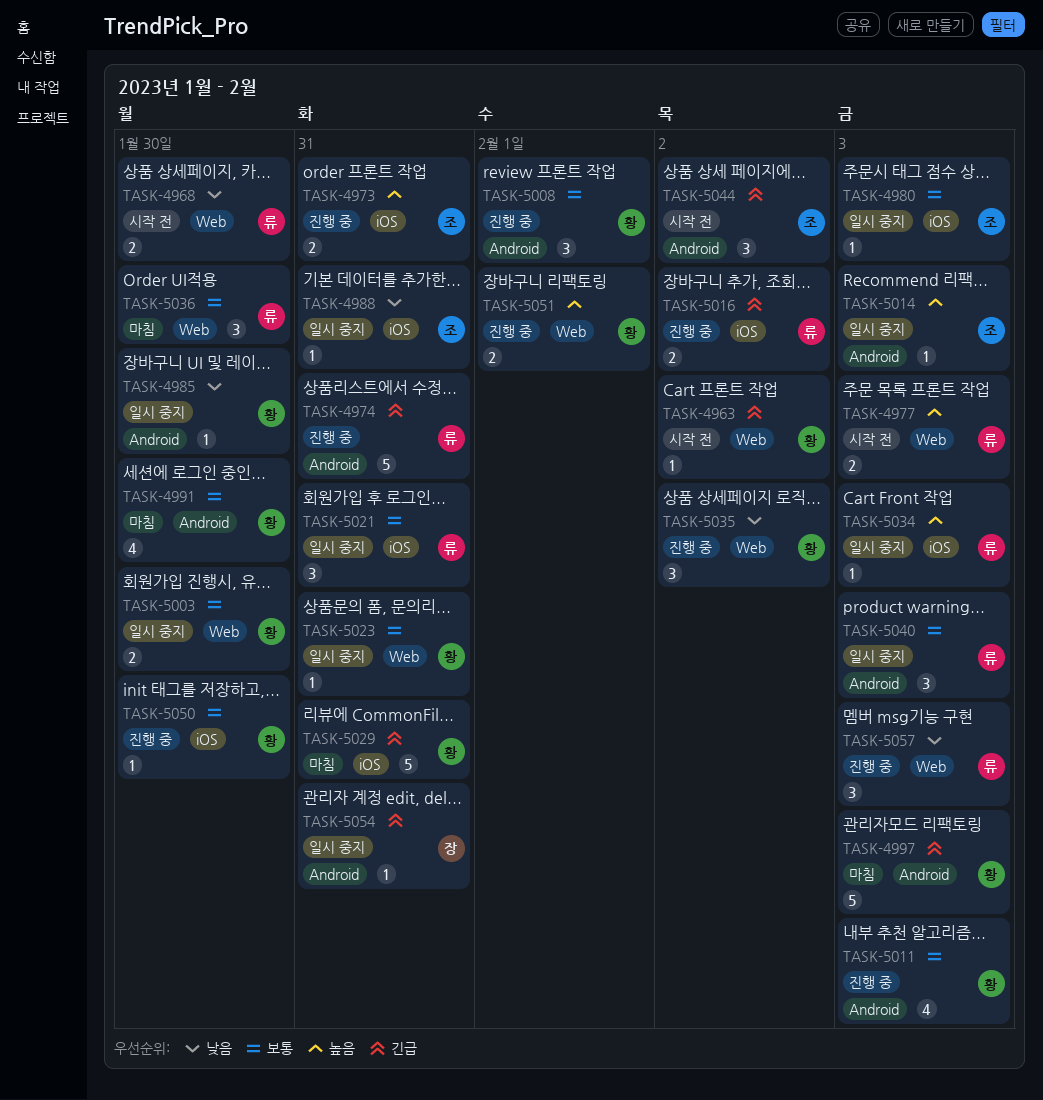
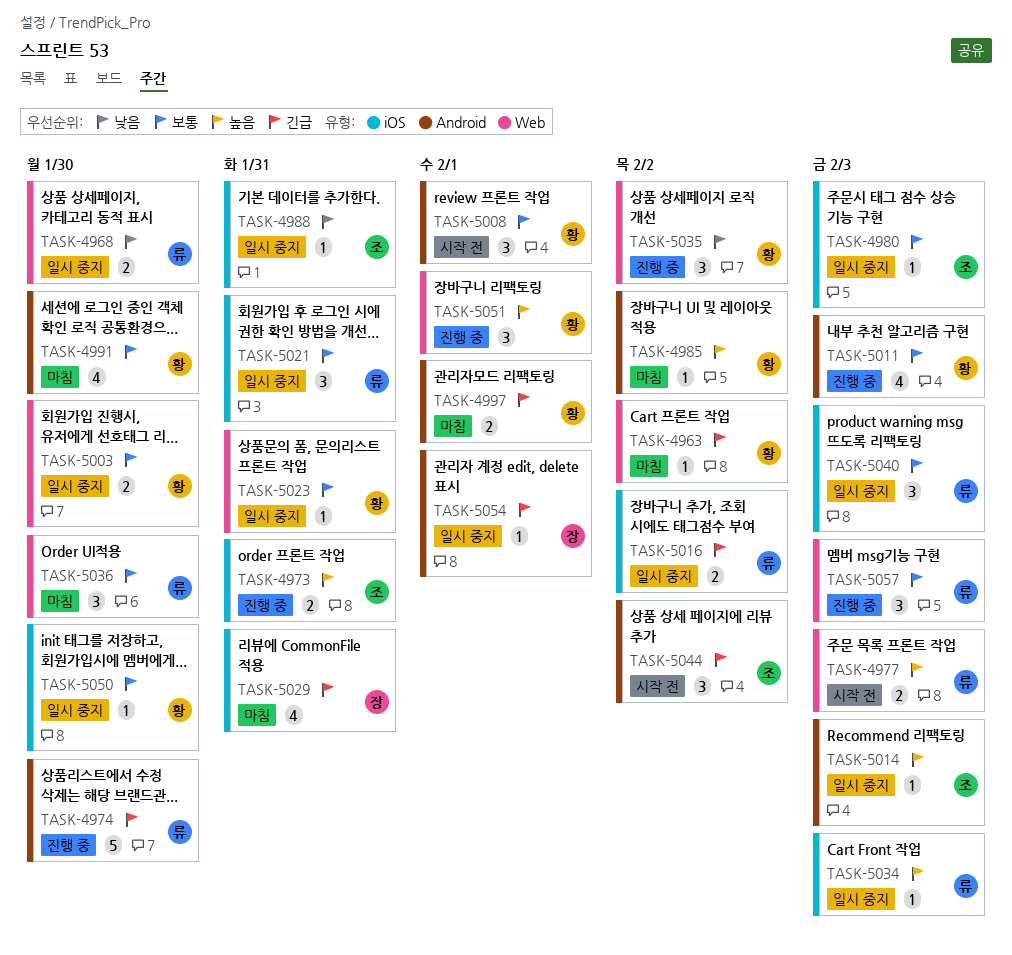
TASK-4963, status: 시작 전 -> 마침
TASK-4968, status: 시작 전 -> 일시 중지
TASK-4974, due: Jan 31 -> Jan 30
TASK-4985, status: 일시 중지 -> 마침
TASK-4985, priority: 낮음 -> 높음
TASK-4985, due: Jan 30 -> Feb 2
TASK-4997, estimate: 5 -> 2
TASK-4997, due: Feb 3 -> Feb 1
TASK-5008, status: 진행 중 -> 시작 전
TASK-5016, status: 진행 중 -> 일시 중지
TASK-5029, owner: 황 -> 장
TASK-5029, estimate: 5 -> 4
TASK-5040, label: Android -> iOS
TASK-5050, status: 진행 중 -> 일시 중지
TASK-5051, estimate: 2 -> 3
TASK-5054, due: Jan 31 -> Feb 1
TASK-5057, priority: 낮음 -> 보통

